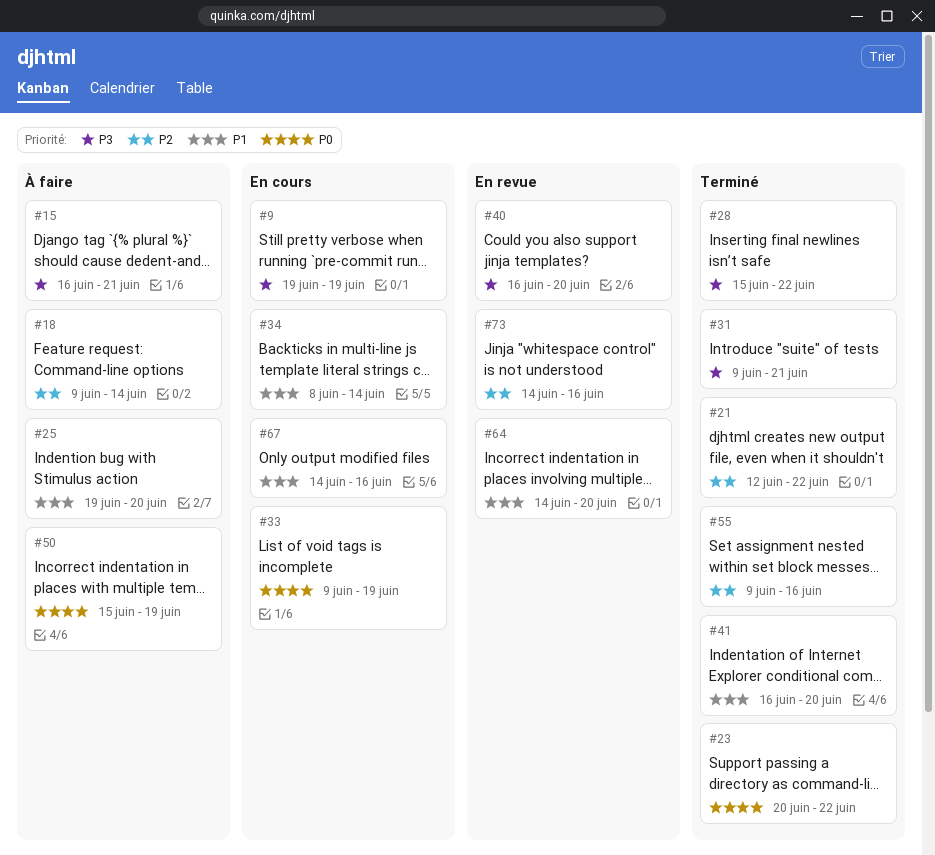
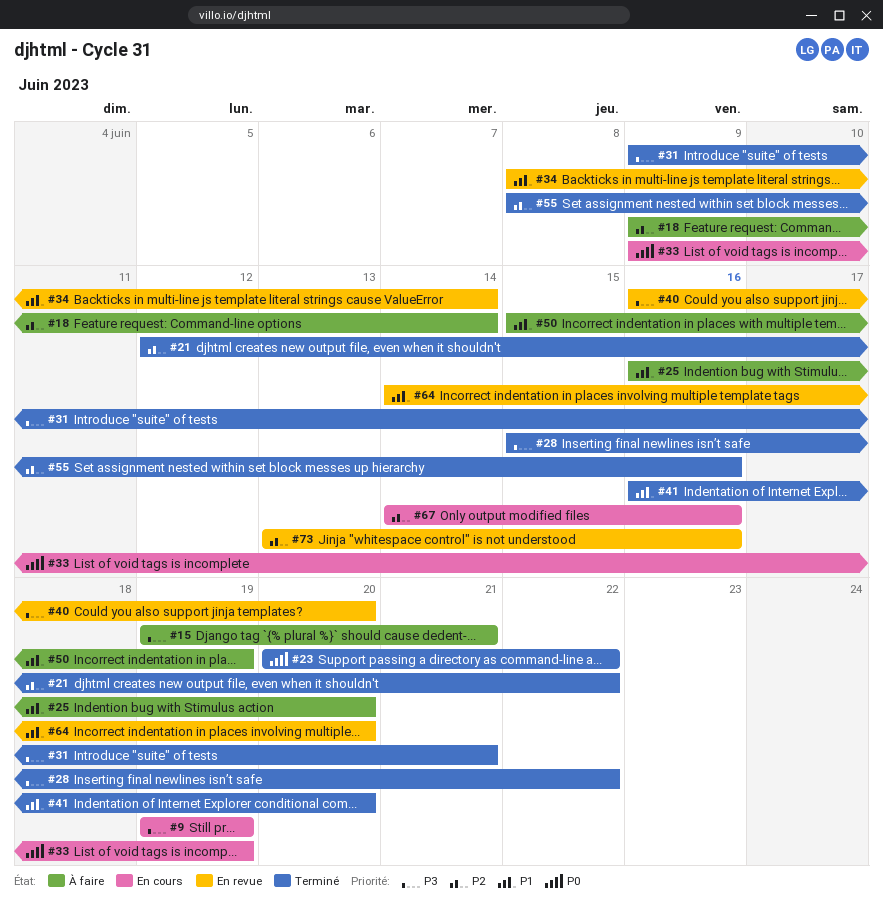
#15, start: Jun 16 -> Jun 19
#25, start: Jun 19 -> Jun 16
#34, status: En cours -> En revue
#50, priority: P0 -> P1
#55, start: Jun 9 -> Jun 8
#67, priority: P1 -> P2
#73, start: Jun 14 -> Jun 13

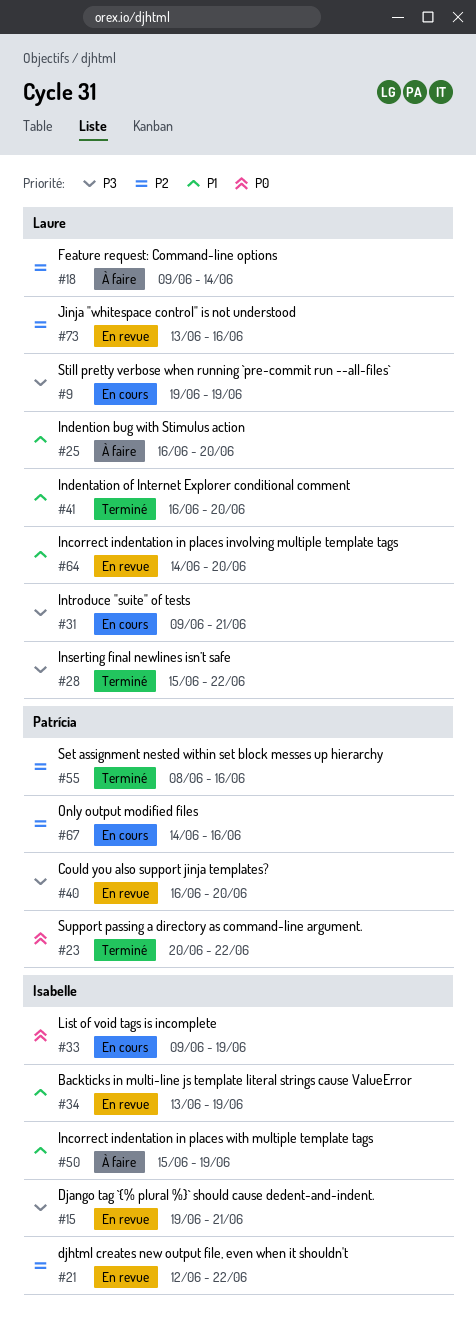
#15, status: À faire -> En revue
#21, status: Terminé -> En revue
#31, status: Terminé -> En cours
#34, start: Jun 8 -> Jun 13
#34, due: Jun 14 -> Jun 19

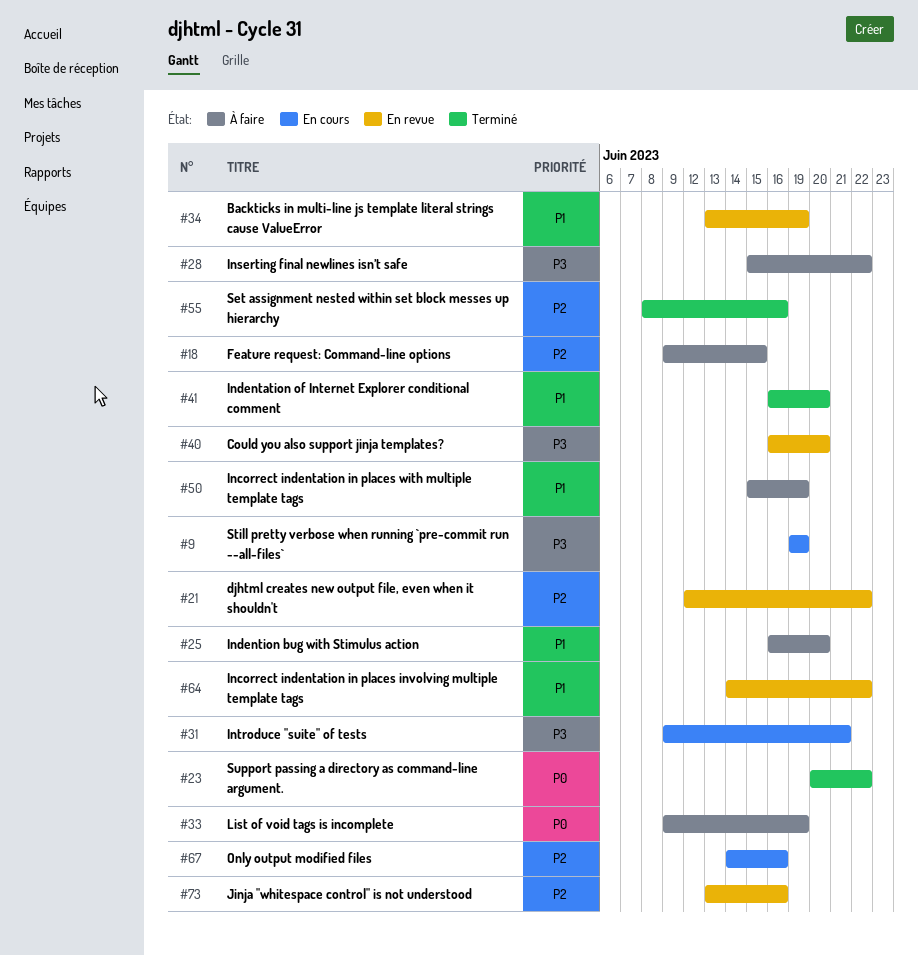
#15: present -> none
#18, due: Jun 14 -> Jun 15
#28, status: Terminé -> À faire
#33, status: En cours -> À faire
#64, due: Jun 20 -> Jun 22

